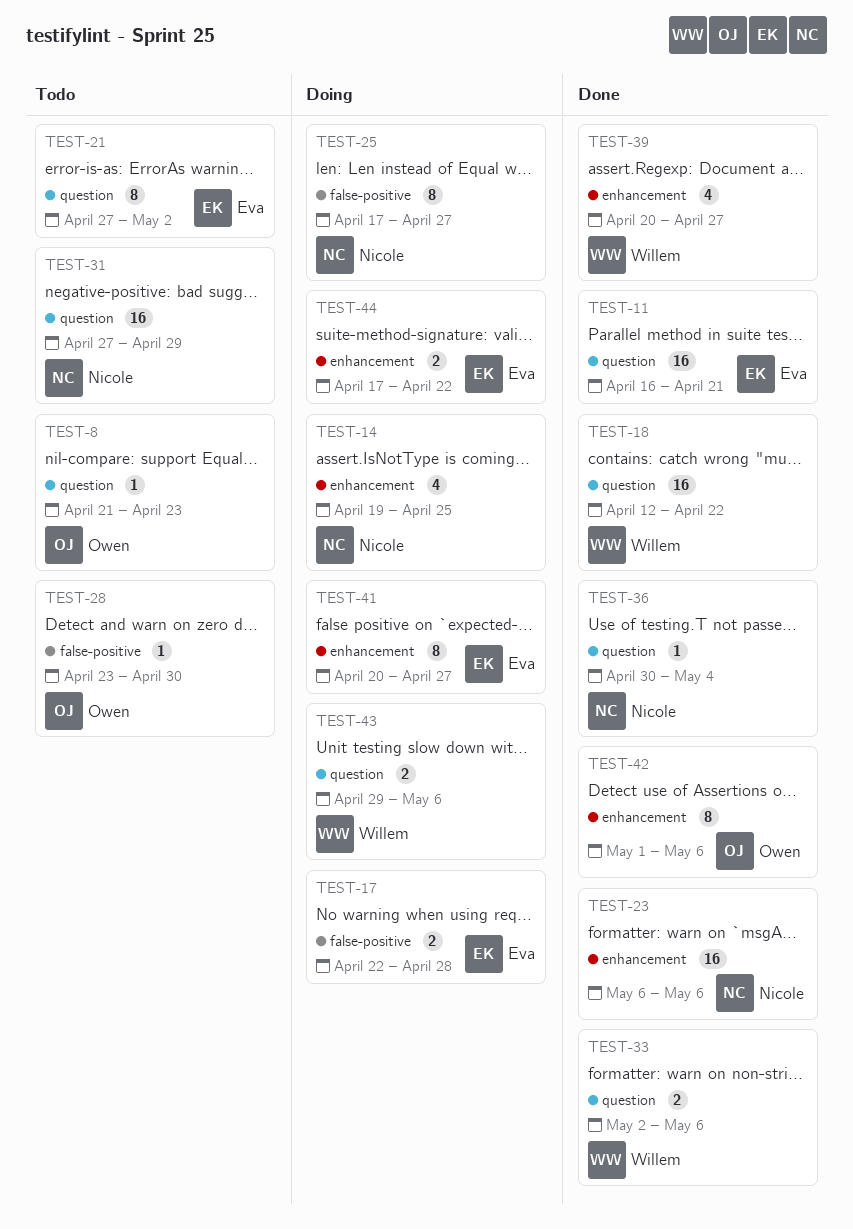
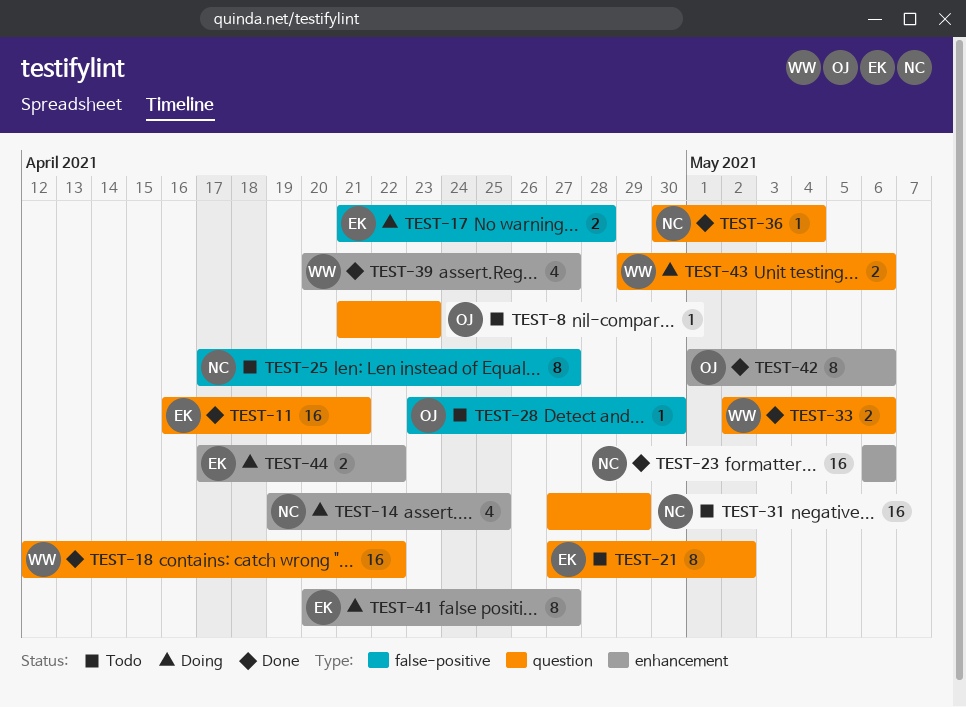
TEST-17, start: Apr 22 -> Apr 21
TEST-25, status: Doing -> Todo

